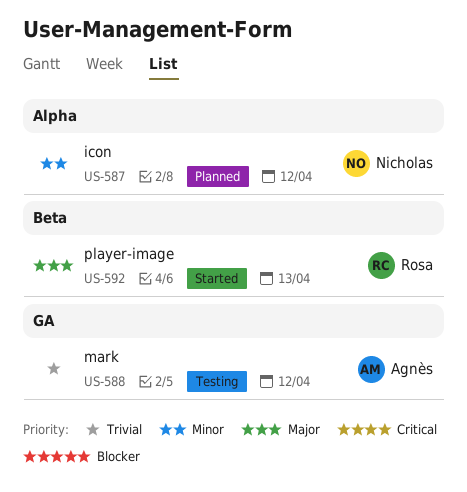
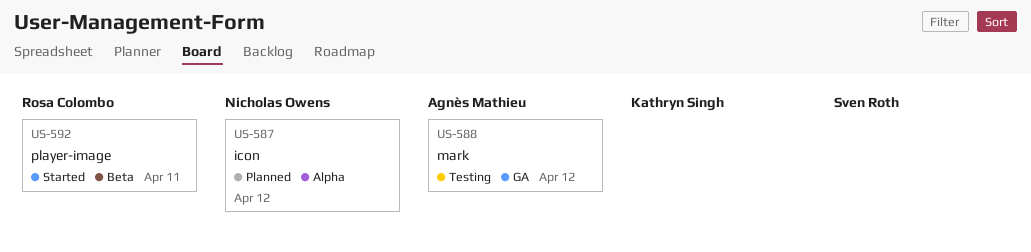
US-592, due: Apr 13 -> Apr 11

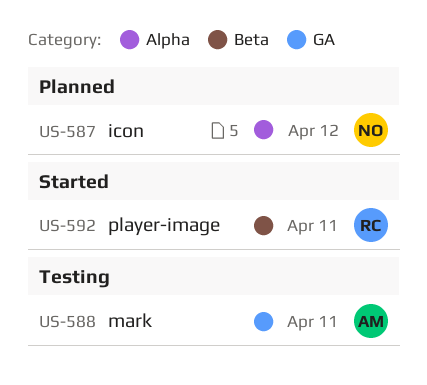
US-588, due: Apr 12 -> Apr 11

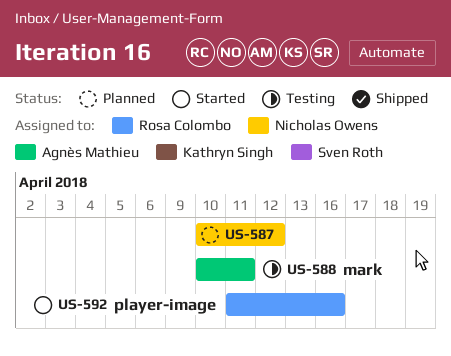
US-592, due: Apr 11 -> Apr 16

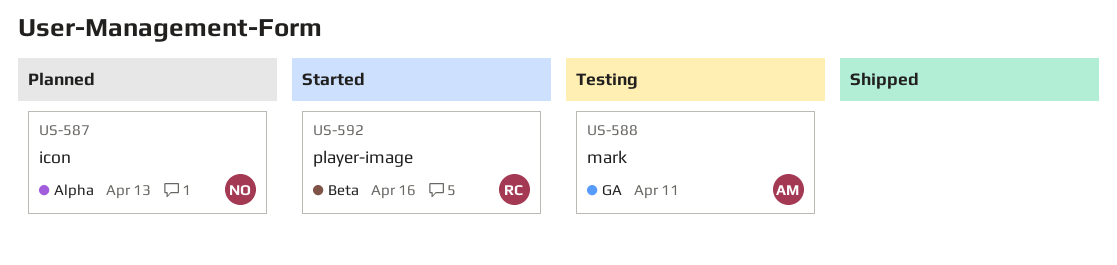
US-587, due: Apr 12 -> Apr 13

